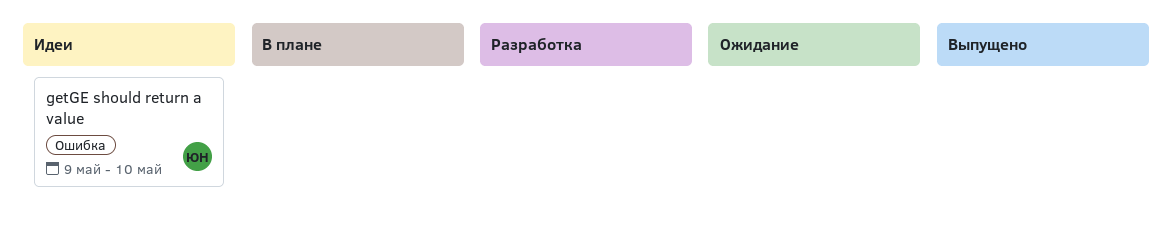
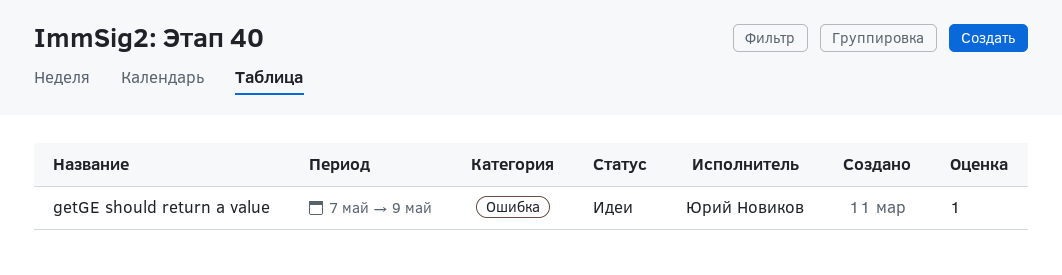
getGE should return a value, start: May 9 -> May 7
getGE should return a value, due: May 10 -> May 9

